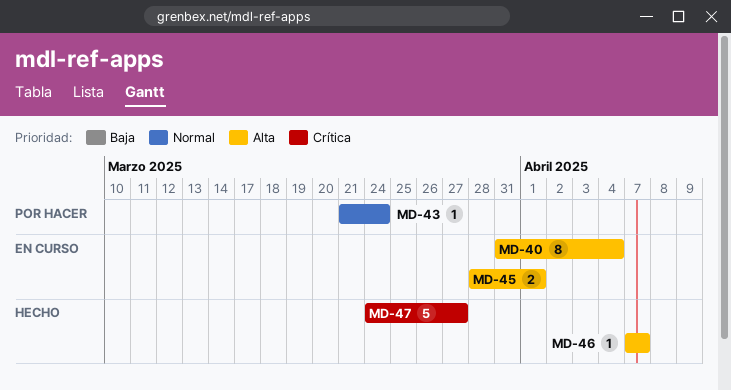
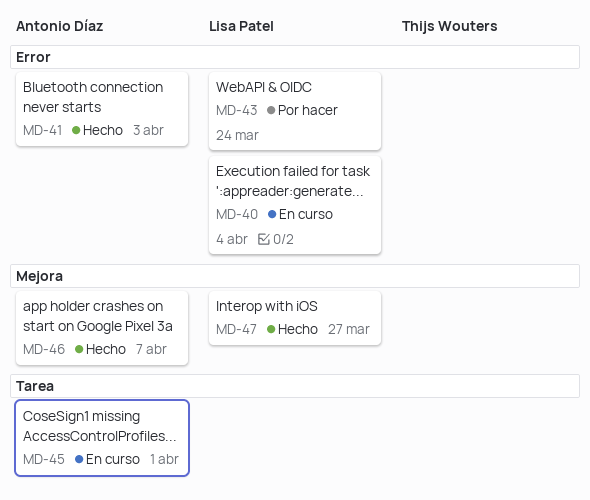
MD-41: none -> present

